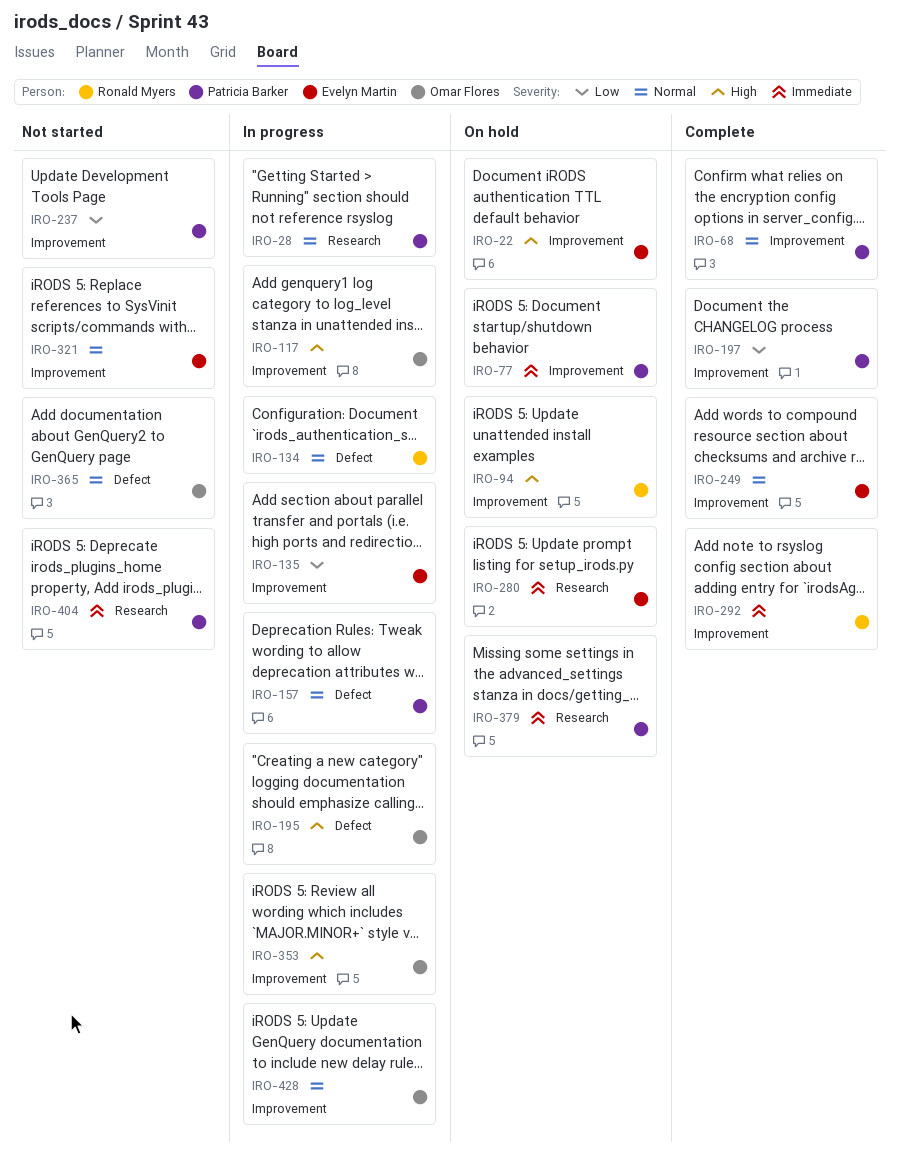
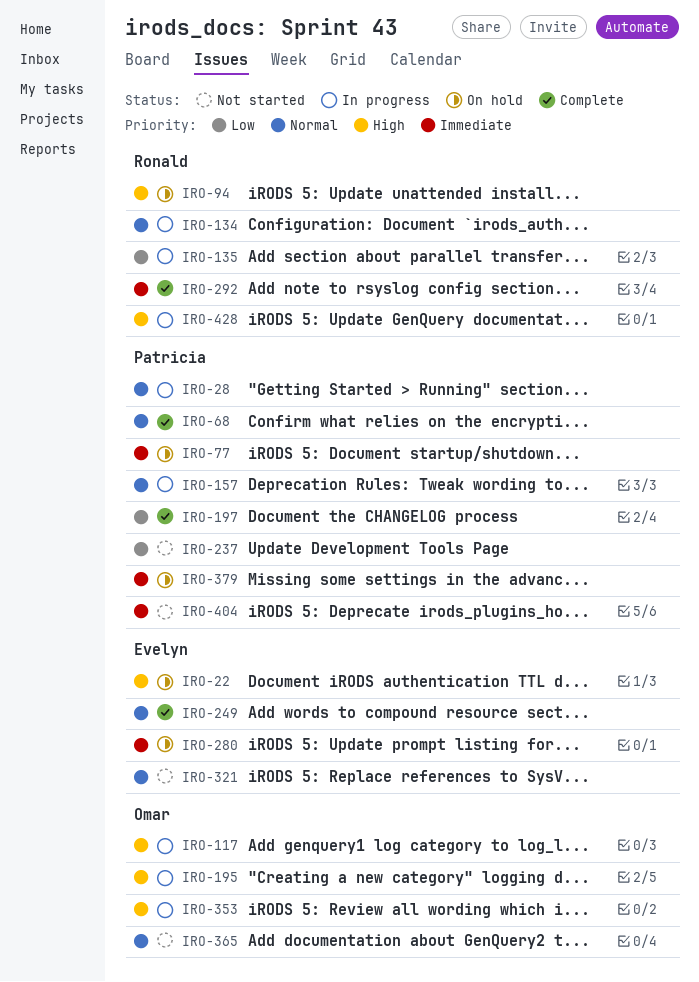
IRO-135, owner: Evelyn Martin -> Ronald Myers
IRO-428, owner: Omar Flores -> Ronald Myers
IRO-428, priority: Normal -> High

